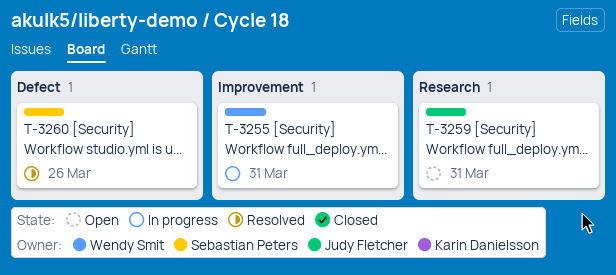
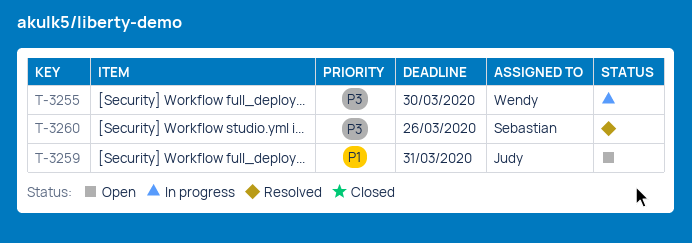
T-3255, due: Mar 31 -> Mar 30

